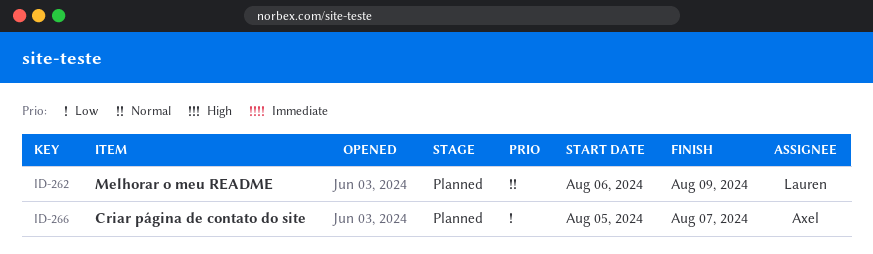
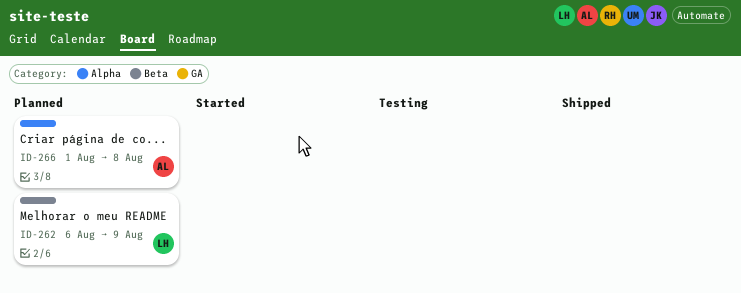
ID-266, start: Aug 5 -> Aug 1
ID-266, due: Aug 7 -> Aug 8

